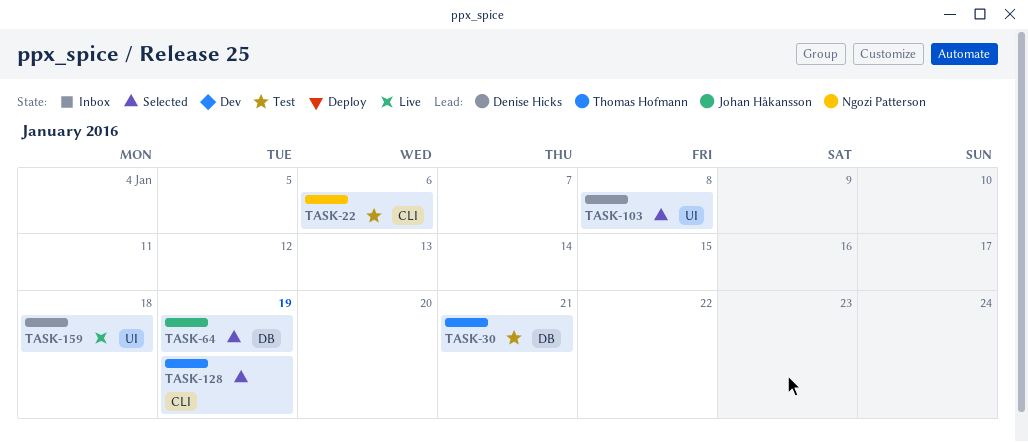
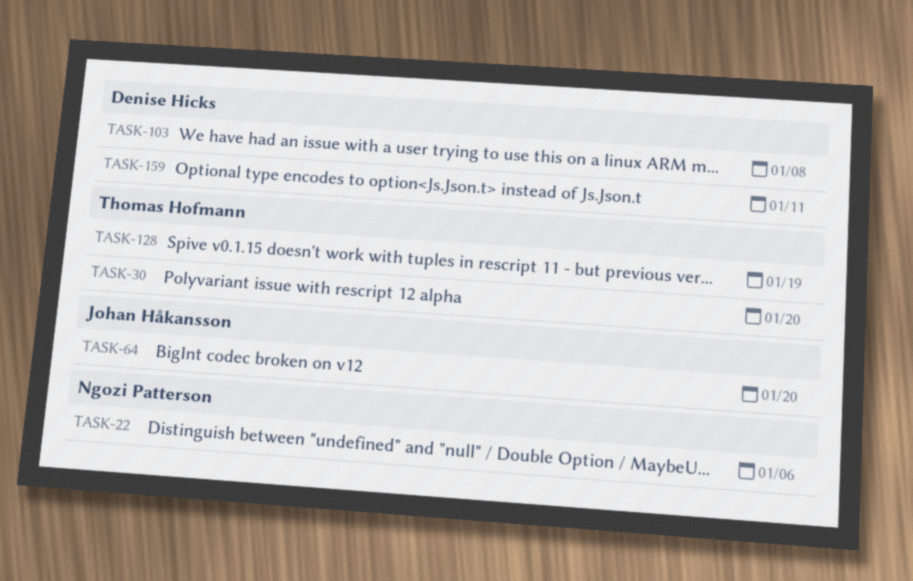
TASK-30, due: Jan 21 -> Jan 20
TASK-64, due: Jan 19 -> Jan 20
TASK-159, due: Jan 18 -> Jan 11

